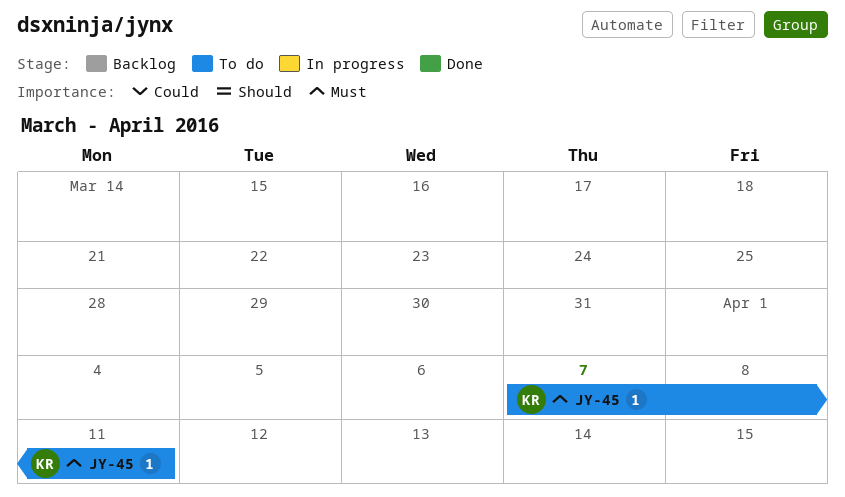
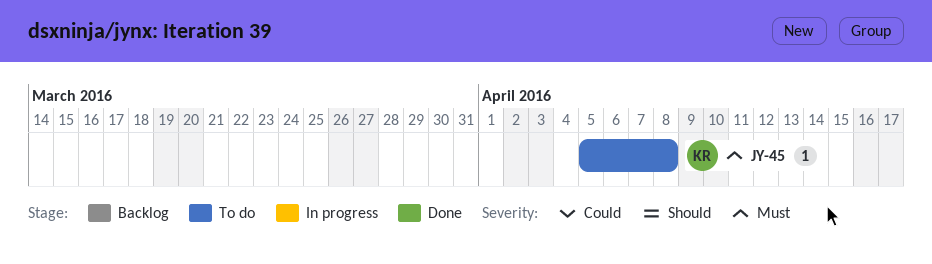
JY-45, start: Apr 7 -> Apr 5
JY-45, due: Apr 11 -> Apr 8

